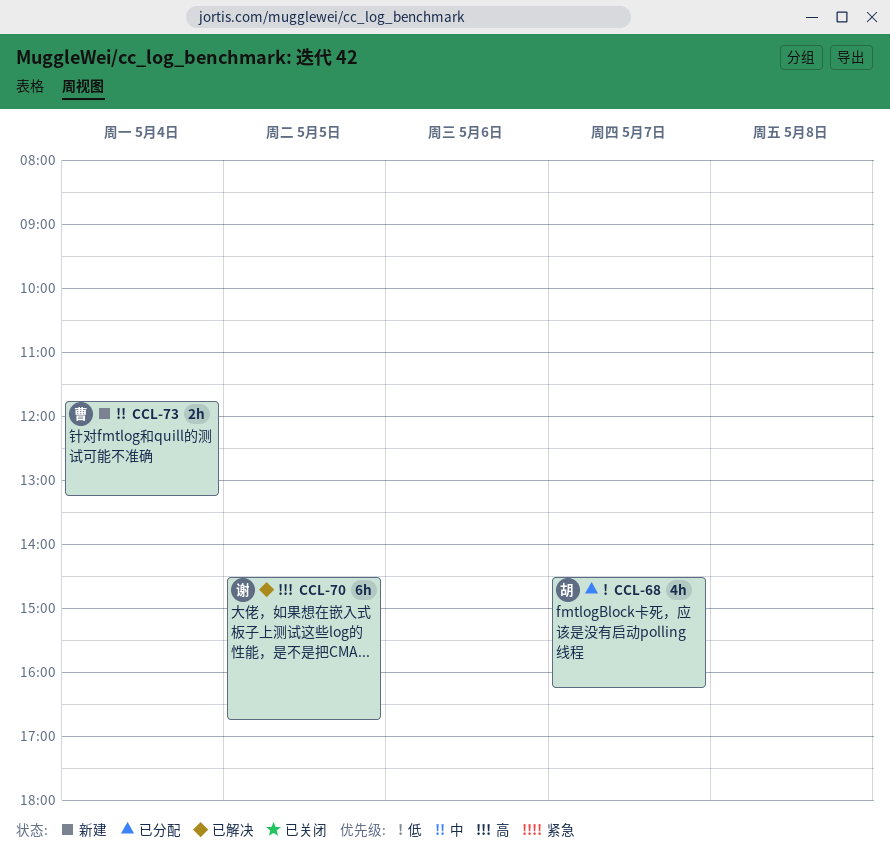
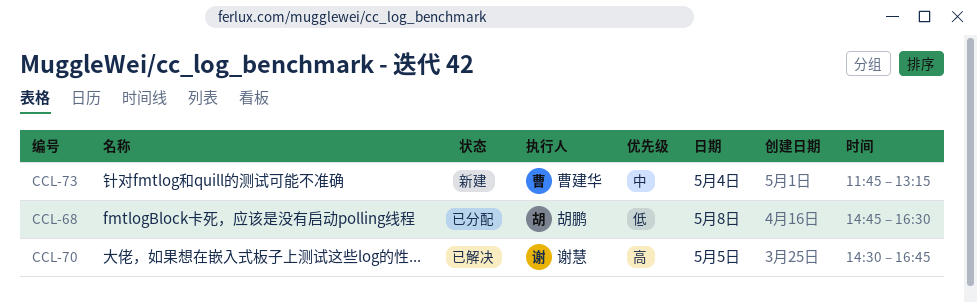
CCL-68, day: May 7 -> May 8
CCL-68, begins: 14:30 -> 14:45
CCL-68, ends: 16:15 -> 16:30

